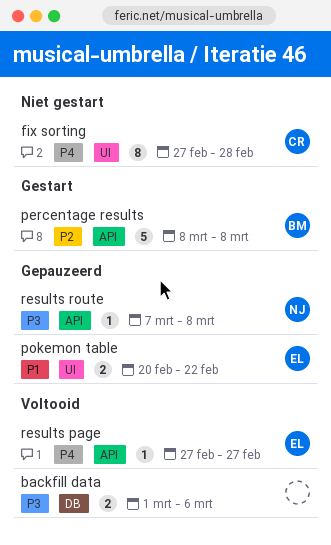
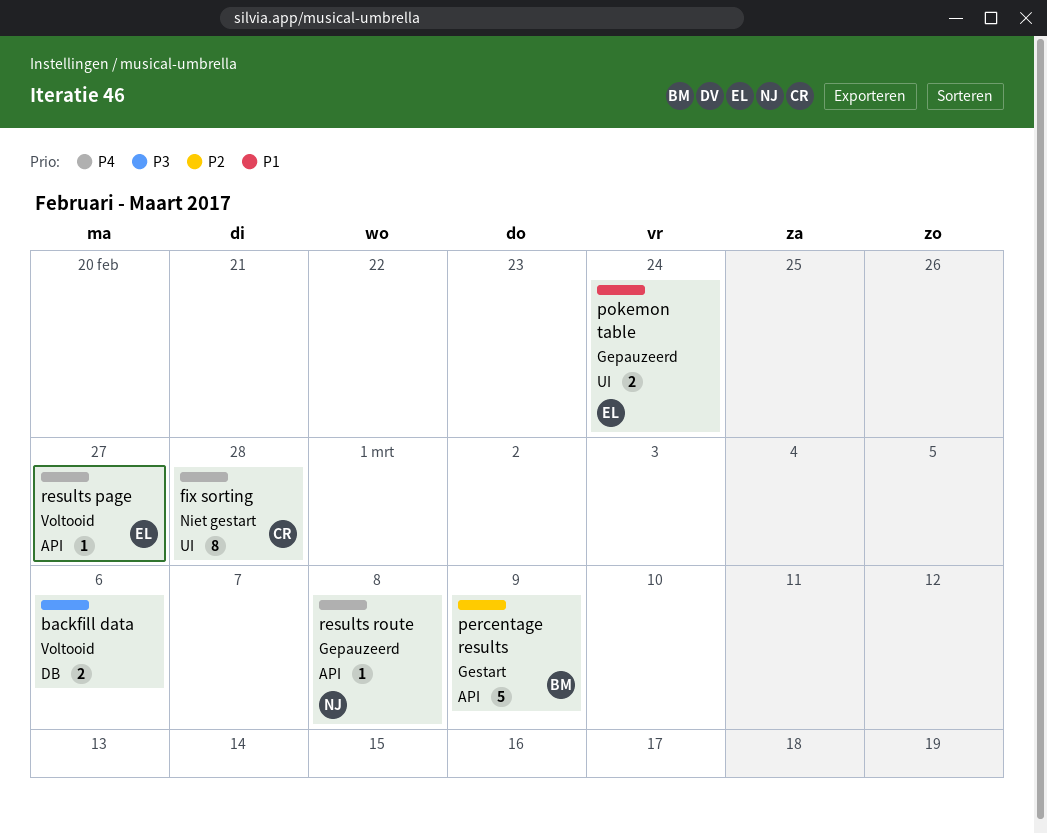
percentage results, due: Mar 8 -> Mar 9
pokemon table, due: Feb 22 -> Feb 24
results route, priority: P3 -> P4

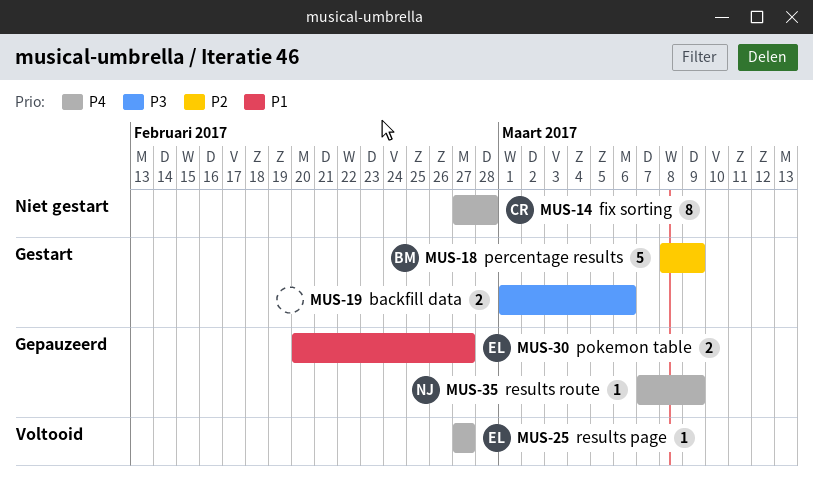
backfill data, status: Voltooid -> Gestart
pokemon table, due: Feb 24 -> Feb 27
results route, due: Mar 8 -> Mar 9

